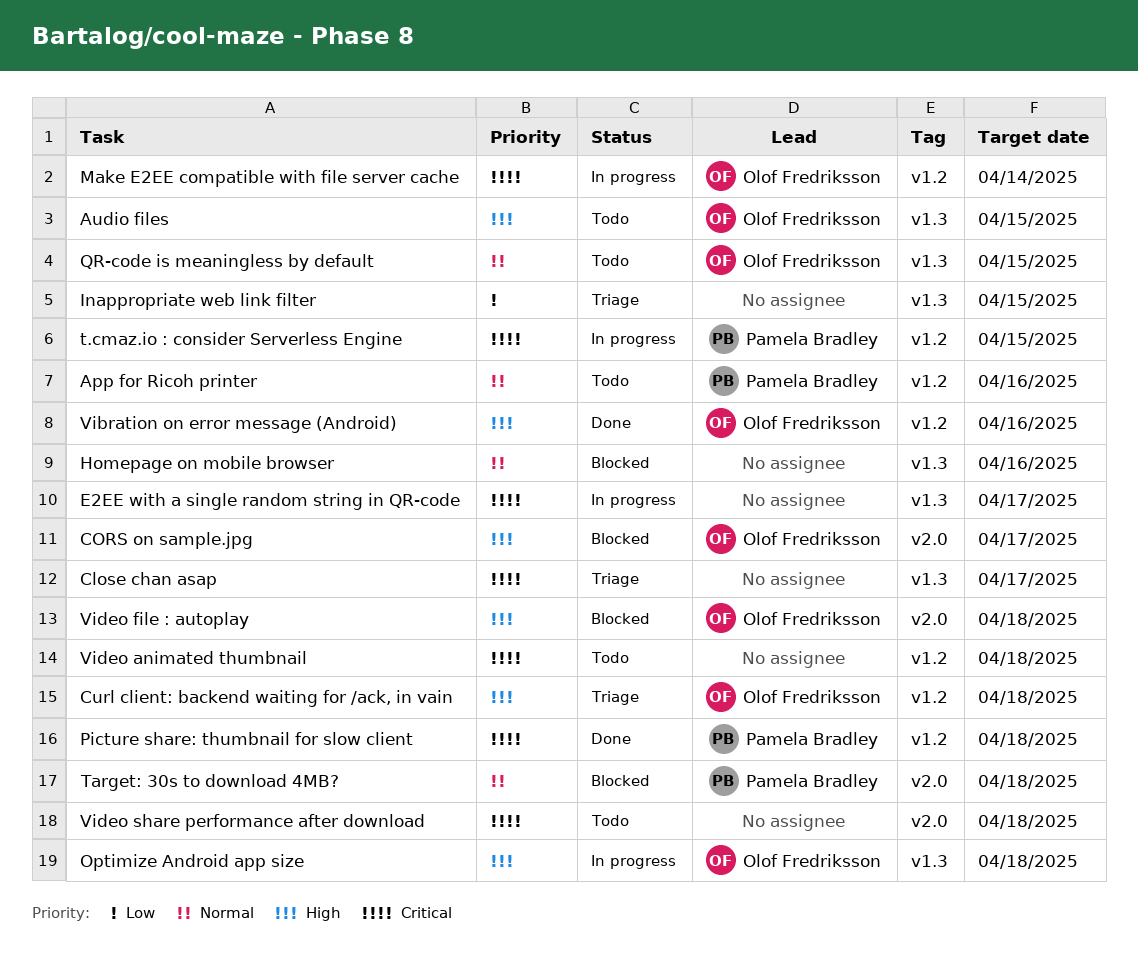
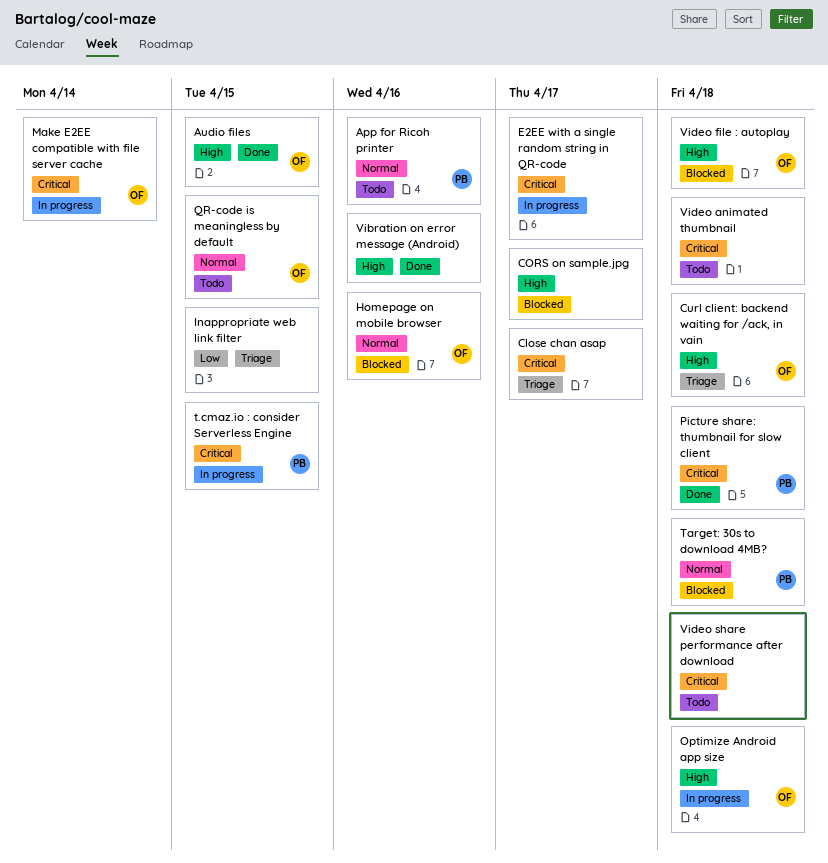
Audio files, status: Todo -> Done
CORS on sample.jpg, owner: Olof Fredriksson -> none
Homepage on mobile browser, owner: none -> Olof Fredriksson
Vibration on error message (Android), owner: Olof Fredriksson -> none

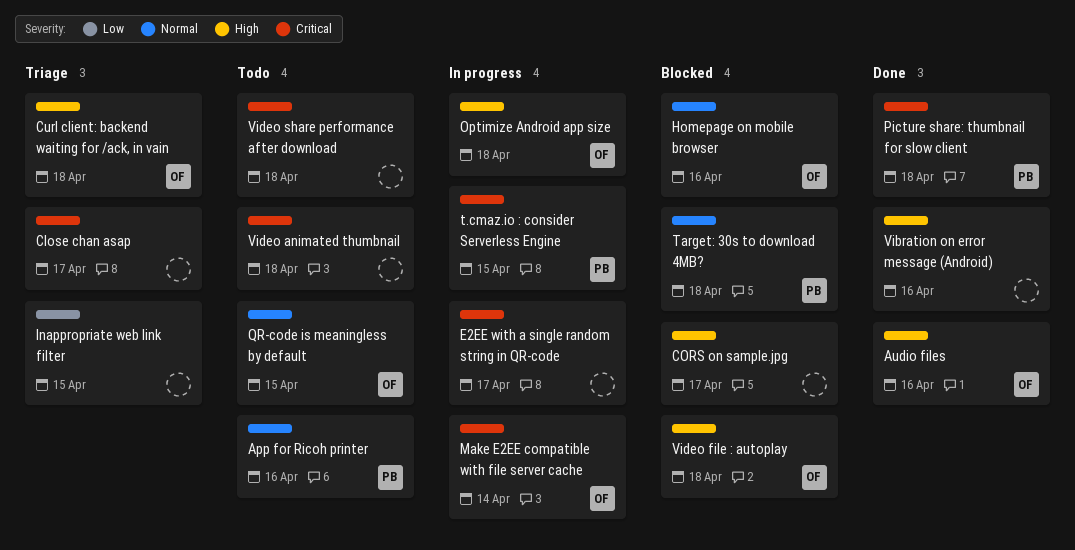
Audio files, due: Apr 15 -> Apr 16

